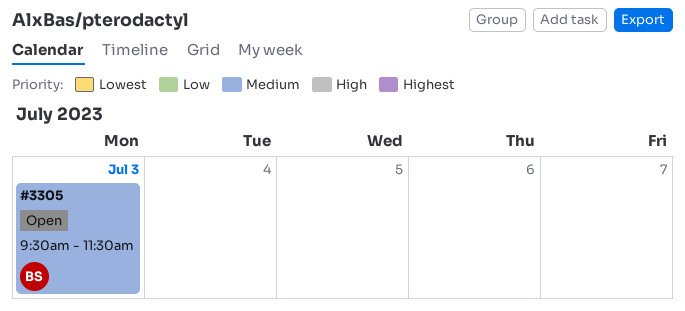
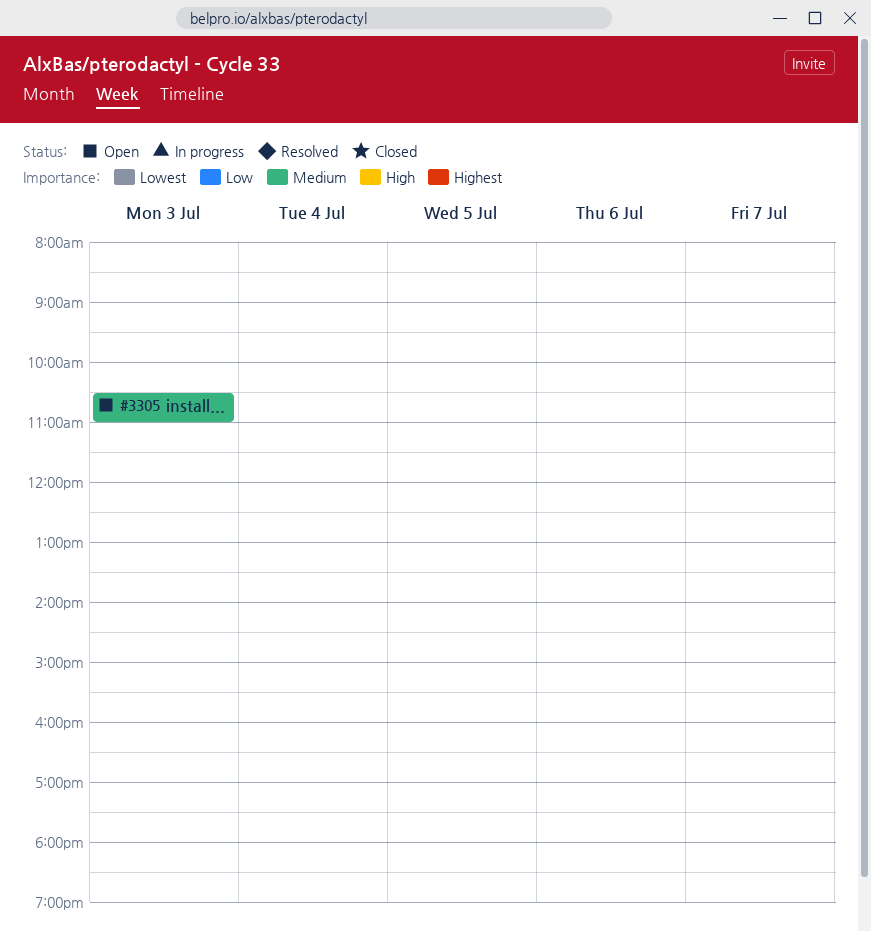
#3305, begins: 09:30 -> 10:30
#3305, ends: 11:30 -> 11:00

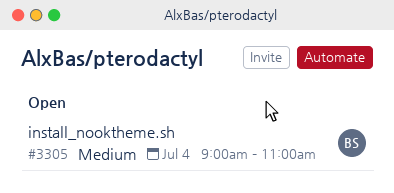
#3305, day: Jul 3 -> Jul 4
#3305, begins: 10:30 -> 09:00

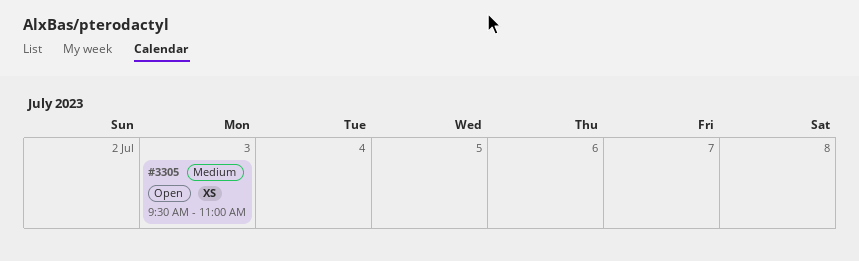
#3305, day: Jul 4 -> Jul 3
#3305, begins: 09:00 -> 09:30

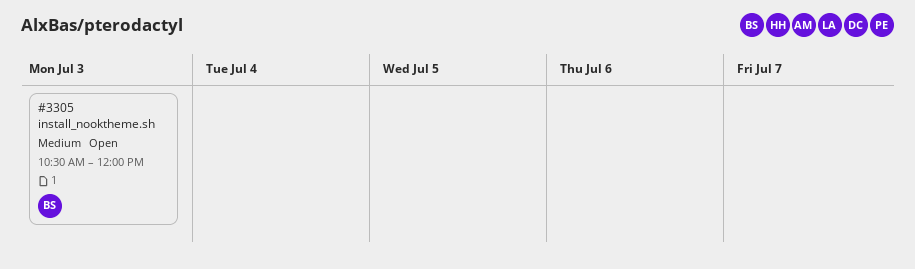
#3305, begins: 09:30 -> 10:30
#3305, ends: 11:00 -> 12:00

